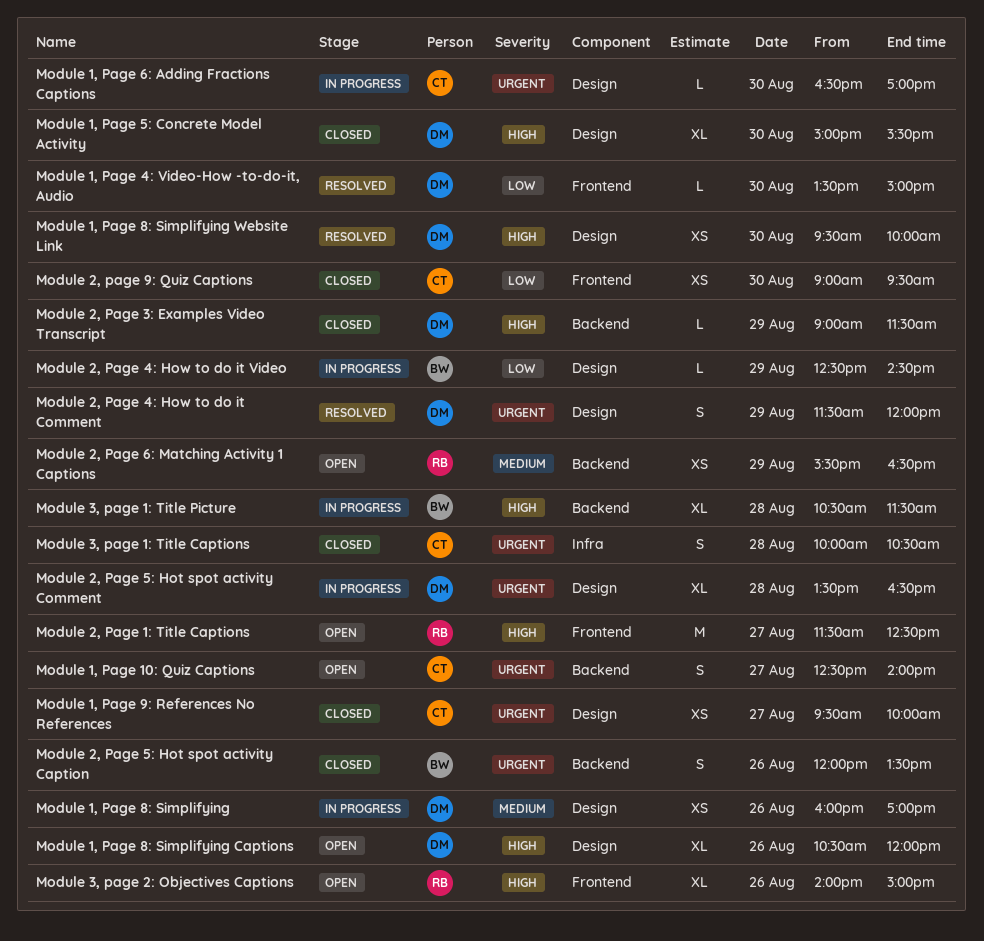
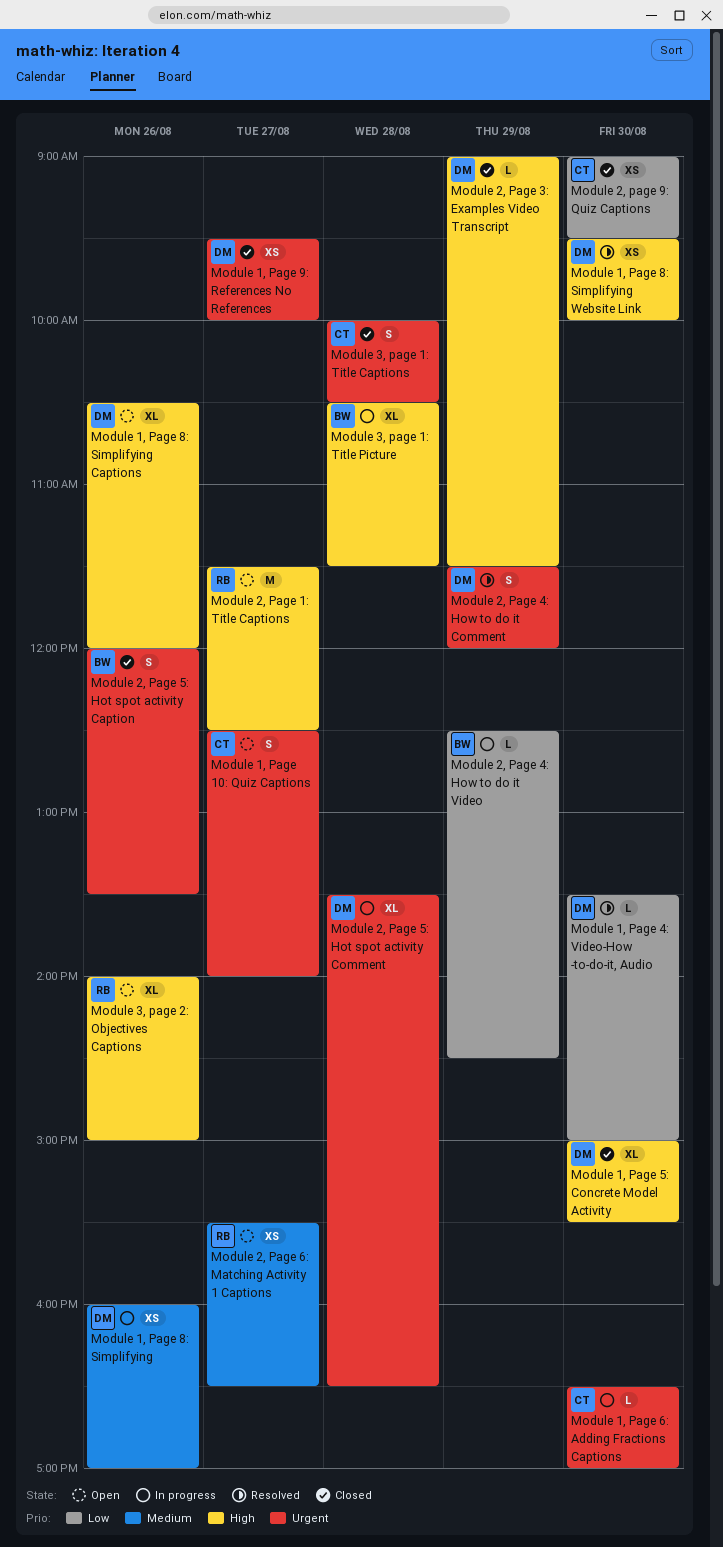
Module 1, Page 9: References No References, owner: CT -> DM
Module 2, Page 6: Matching Activity 1 Captions, day: Aug 29 -> Aug 27

